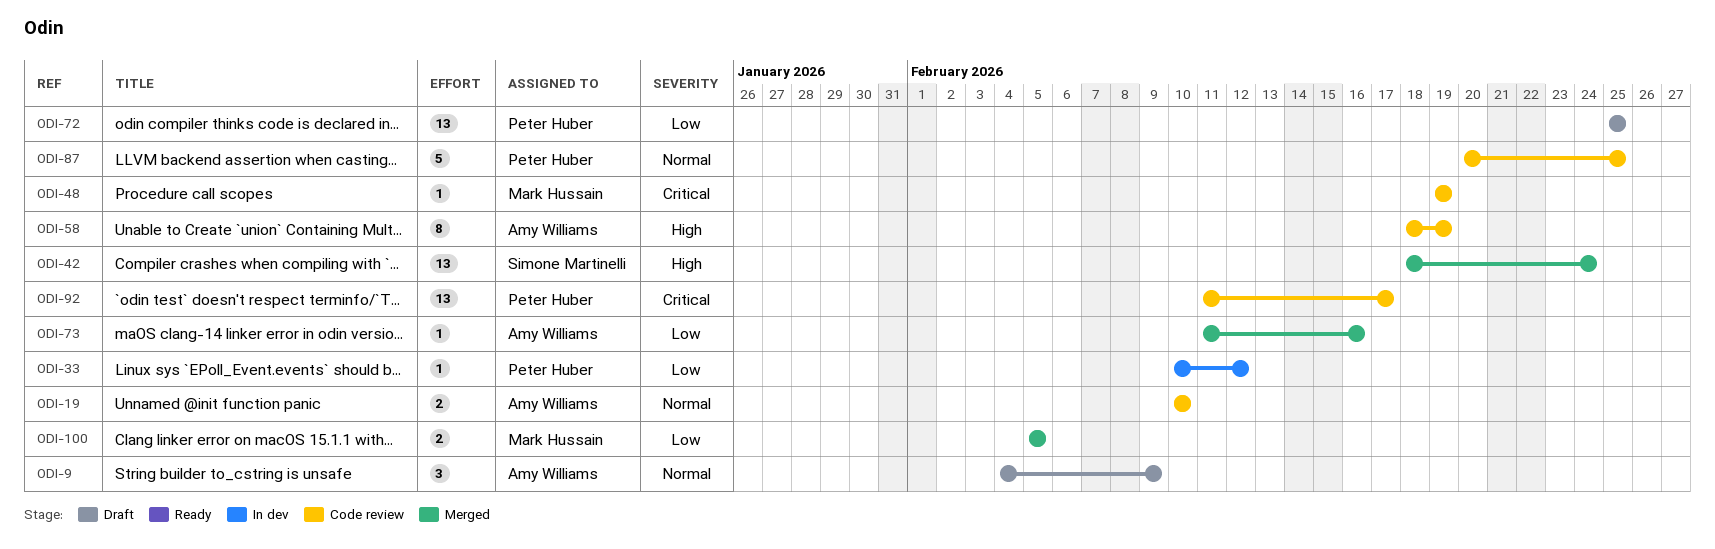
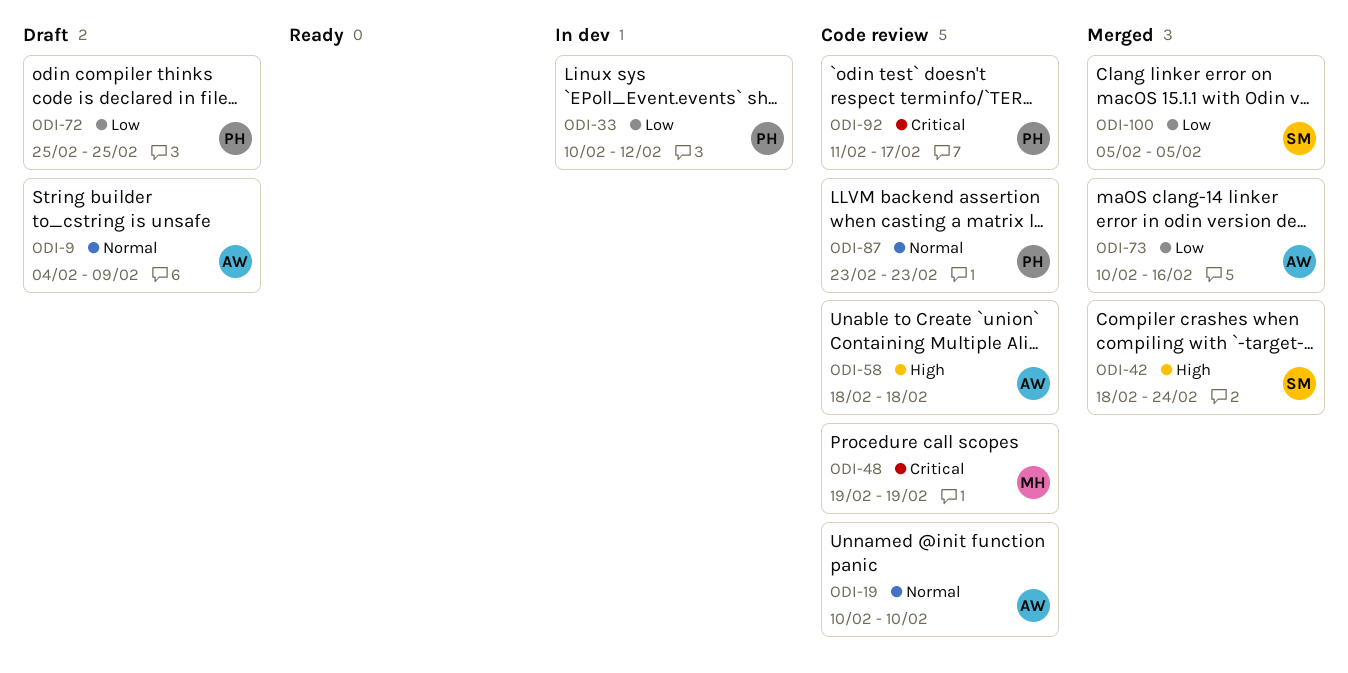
ODI-58, due: Feb 19 -> Feb 18
ODI-73, start: Feb 11 -> Feb 10
ODI-87, start: Feb 20 -> Feb 23
ODI-87, due: Feb 25 -> Feb 23
ODI-100, owner: Mark Hussain -> Simone Martinelli

